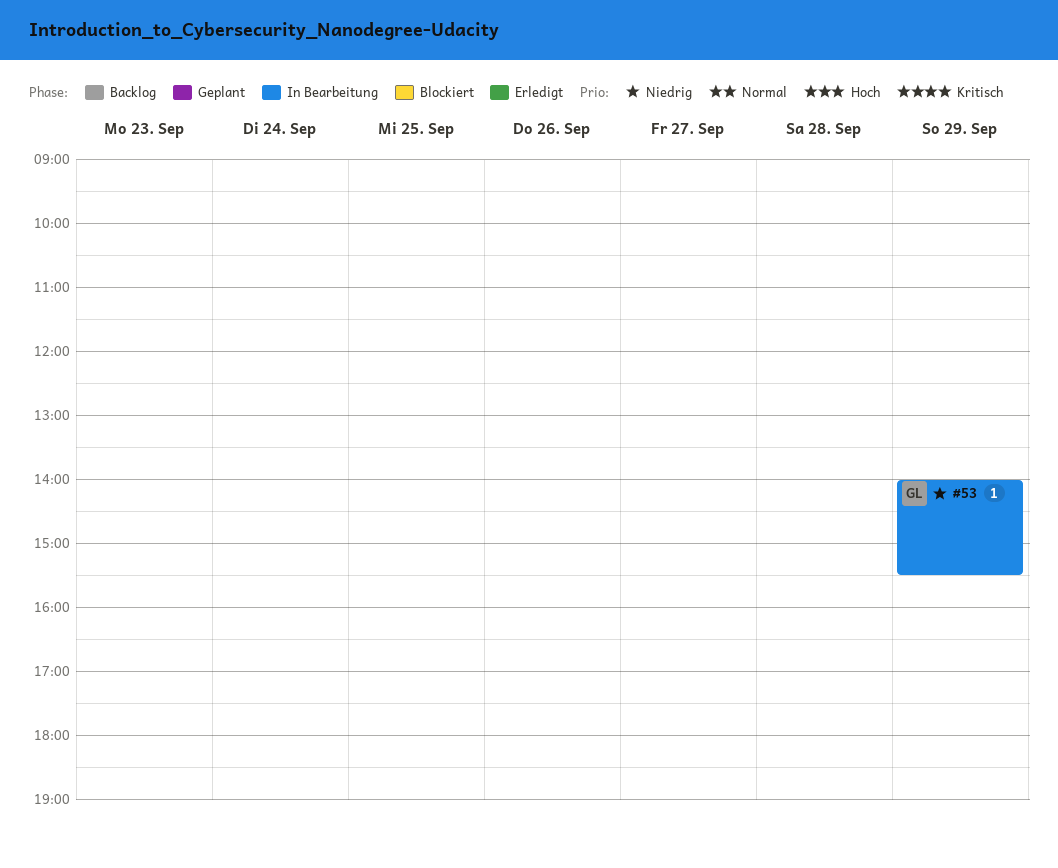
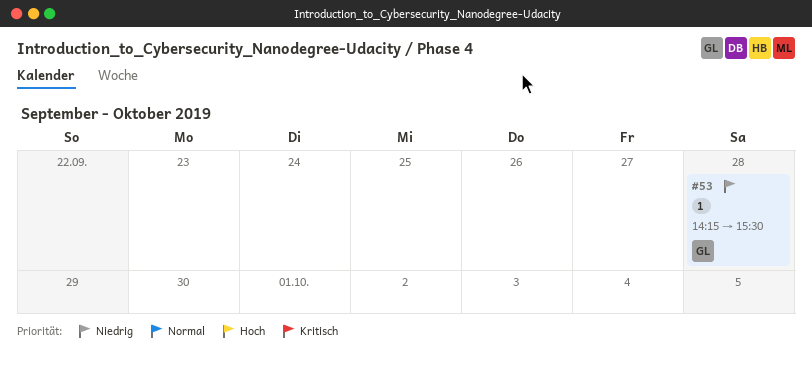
#53, day: Sep 29 -> Sep 28
#53, begins: 14:00 -> 14:15

